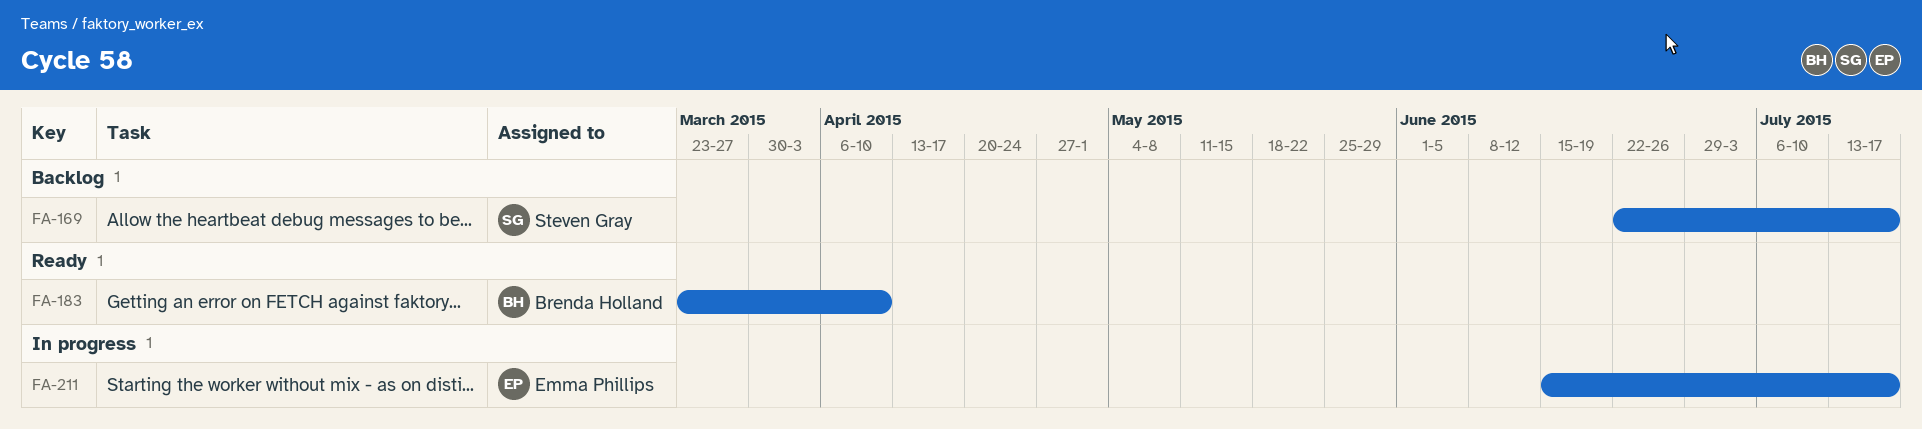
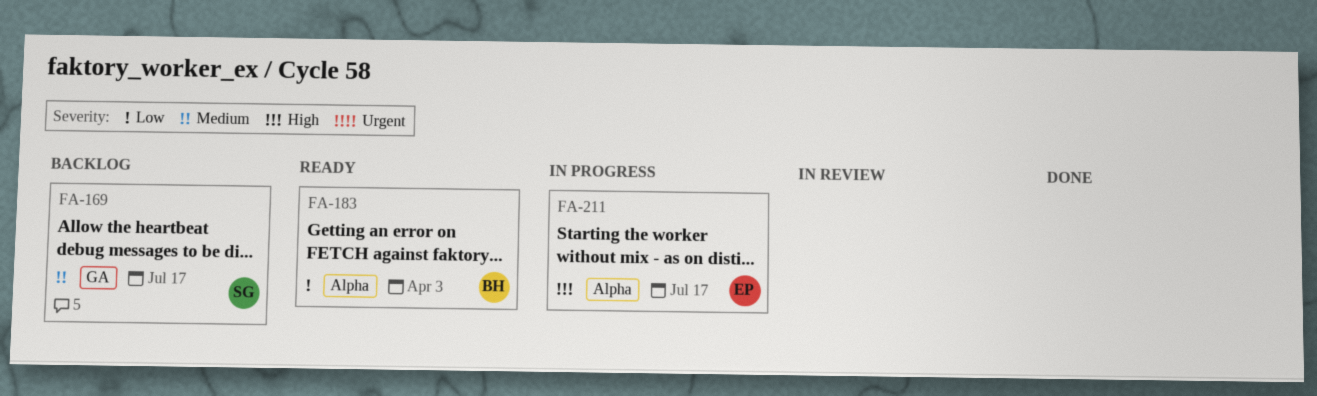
FA-183, due: Apr 10 -> Apr 3

